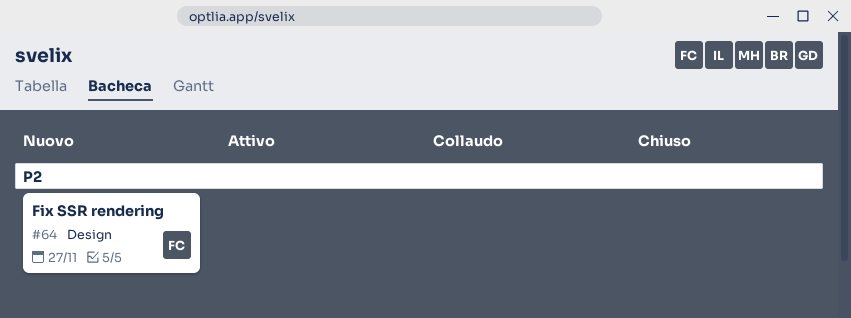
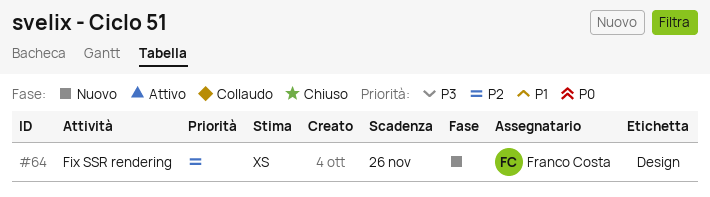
#64, due: Nov 27 -> Nov 26

